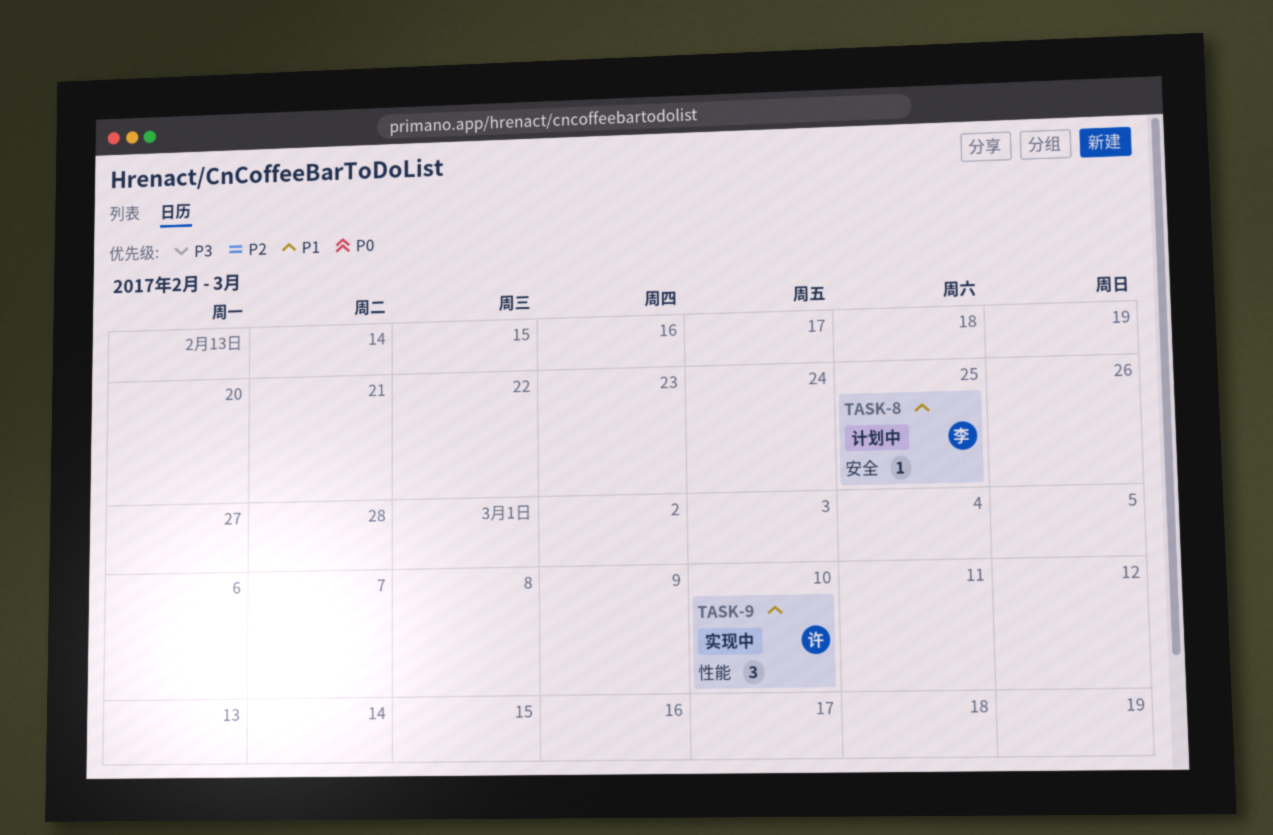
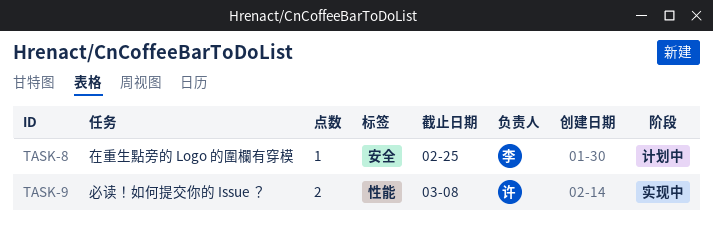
TASK-9, estimate: 3 -> 2
TASK-9, due: Mar 10 -> Mar 8

